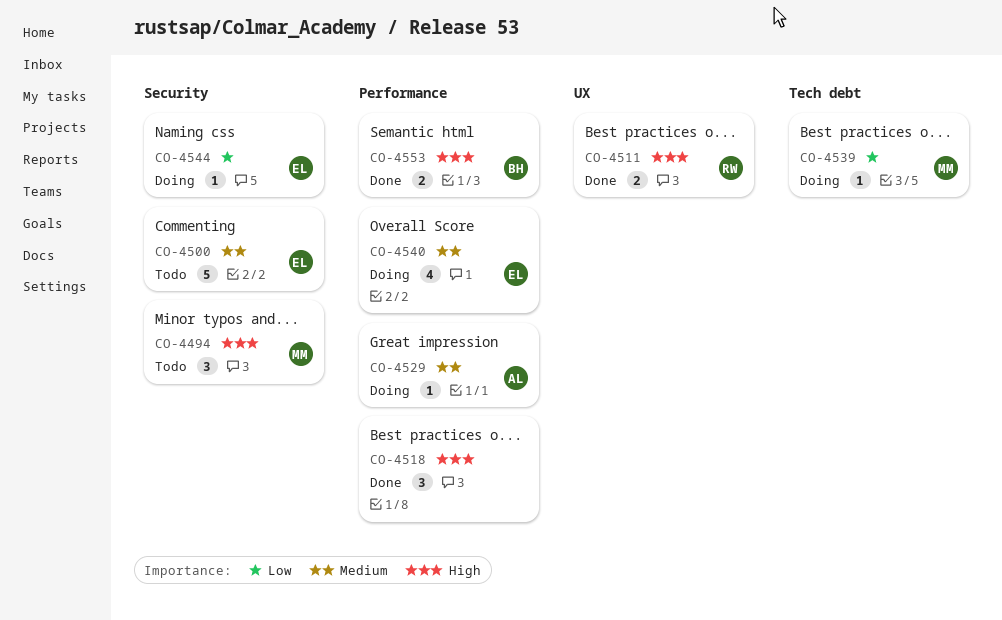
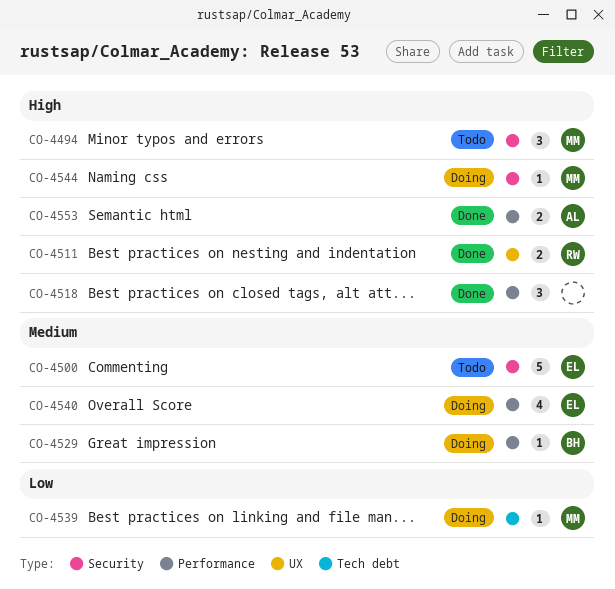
CO-4529, owner: AL -> BH
CO-4544, owner: EL -> MM
CO-4544, priority: Low -> High
CO-4553, owner: BH -> AL

